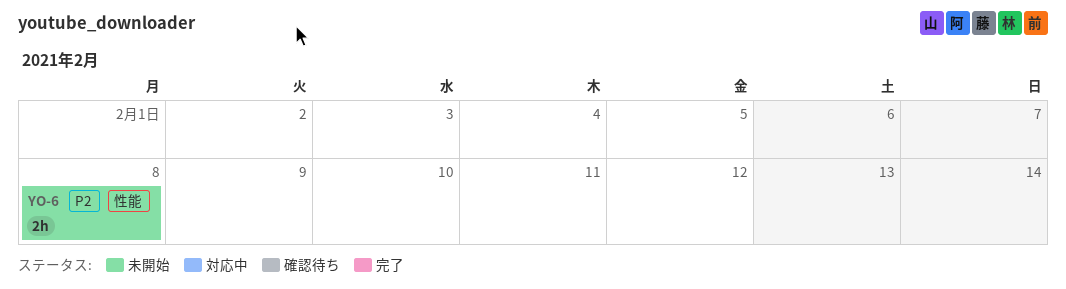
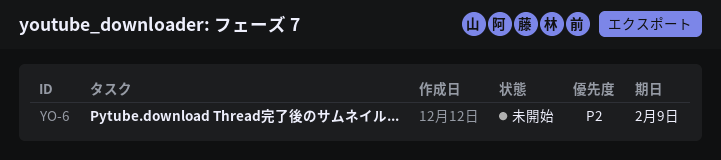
YO-6, due: Feb 8 -> Feb 9

